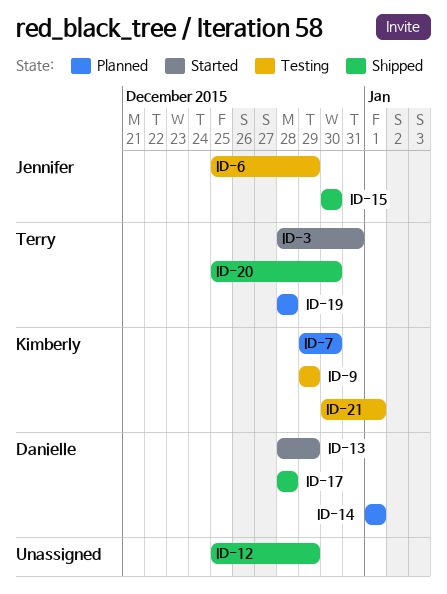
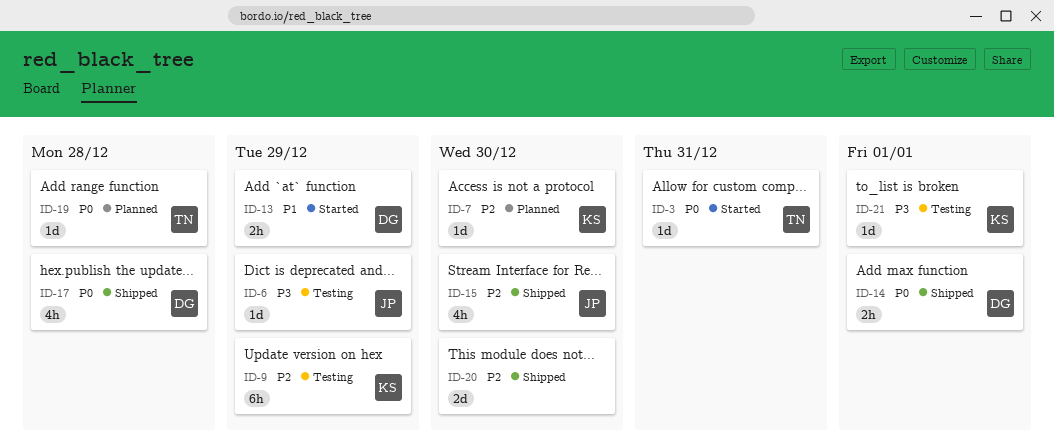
ID-12: present -> none
ID-14, status: Planned -> Shipped
ID-20, owner: Terry -> none

